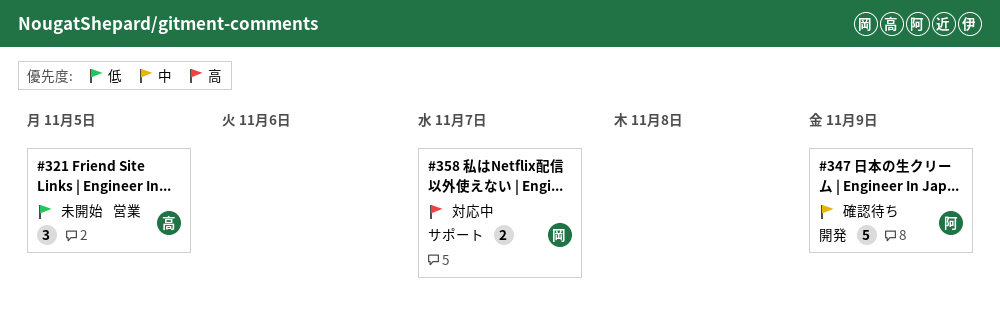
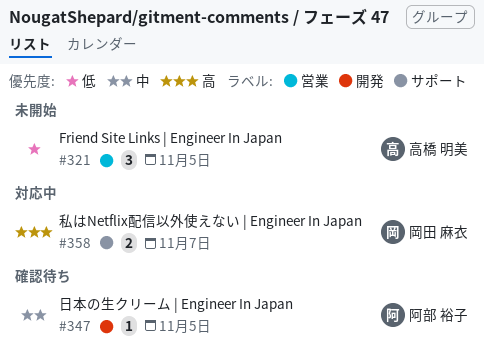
#347, estimate: 5 -> 1
#347, due: Nov 9 -> Nov 5

